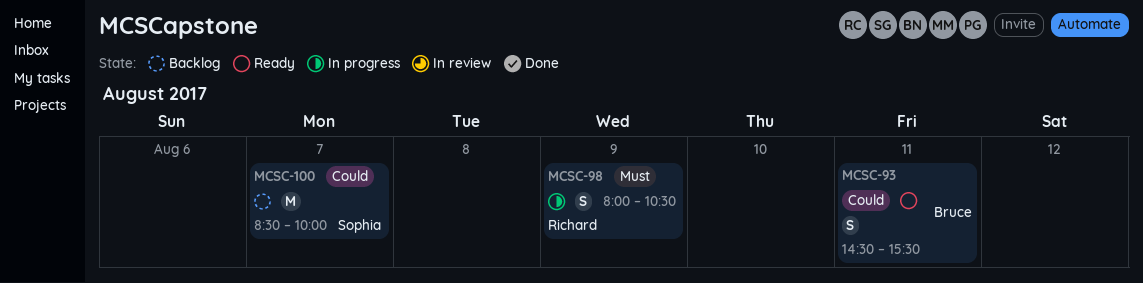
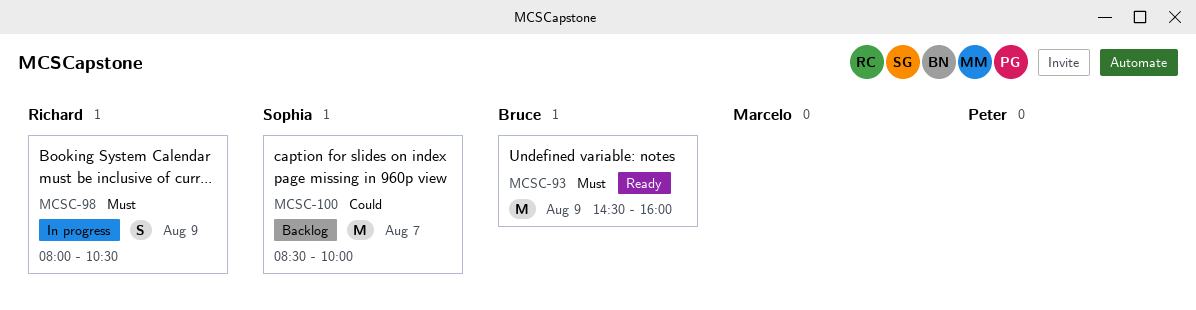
MCSC-93, priority: Could -> Must
MCSC-93, estimate: S -> M
MCSC-93, day: Aug 11 -> Aug 9
MCSC-93, ends: 15:30 -> 16:00

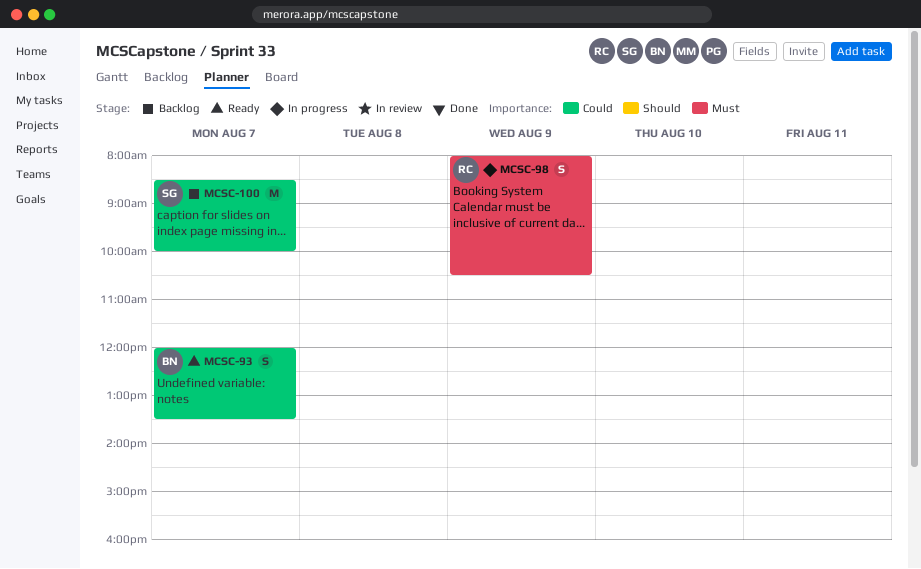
MCSC-93, priority: Must -> Could
MCSC-93, estimate: M -> S
MCSC-93, day: Aug 9 -> Aug 7
MCSC-93, begins: 14:30 -> 12:00
MCSC-93, ends: 16:00 -> 13:30

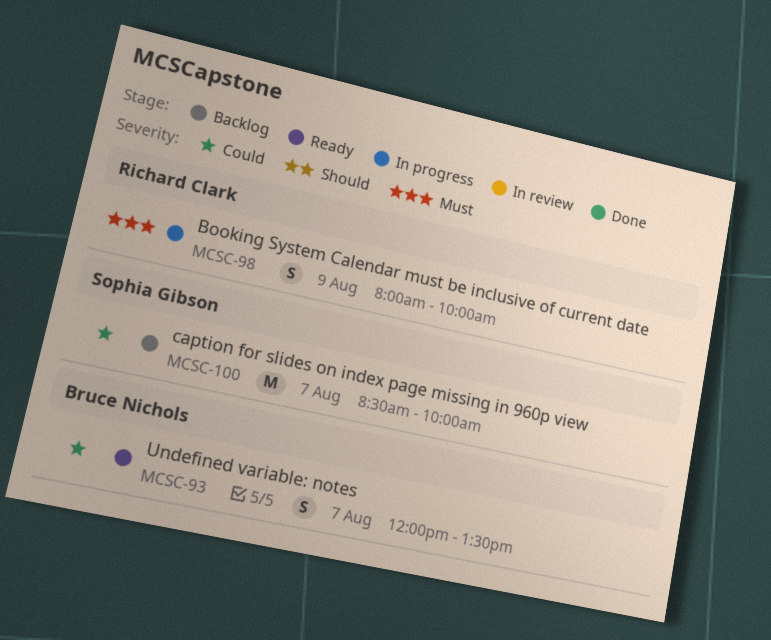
MCSC-98, ends: 10:30 -> 10:00

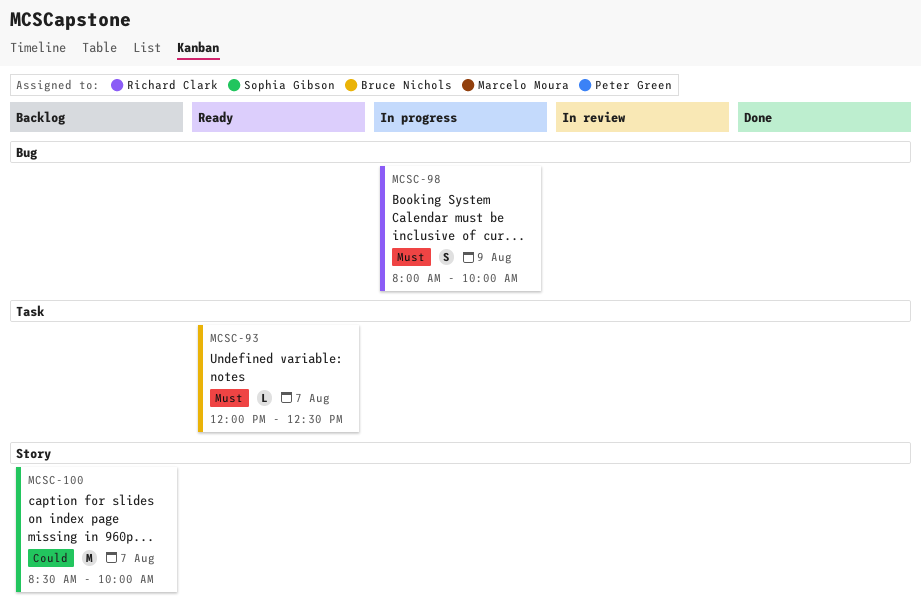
MCSC-93, priority: Could -> Must
MCSC-93, estimate: S -> L
MCSC-93, ends: 13:30 -> 12:30

